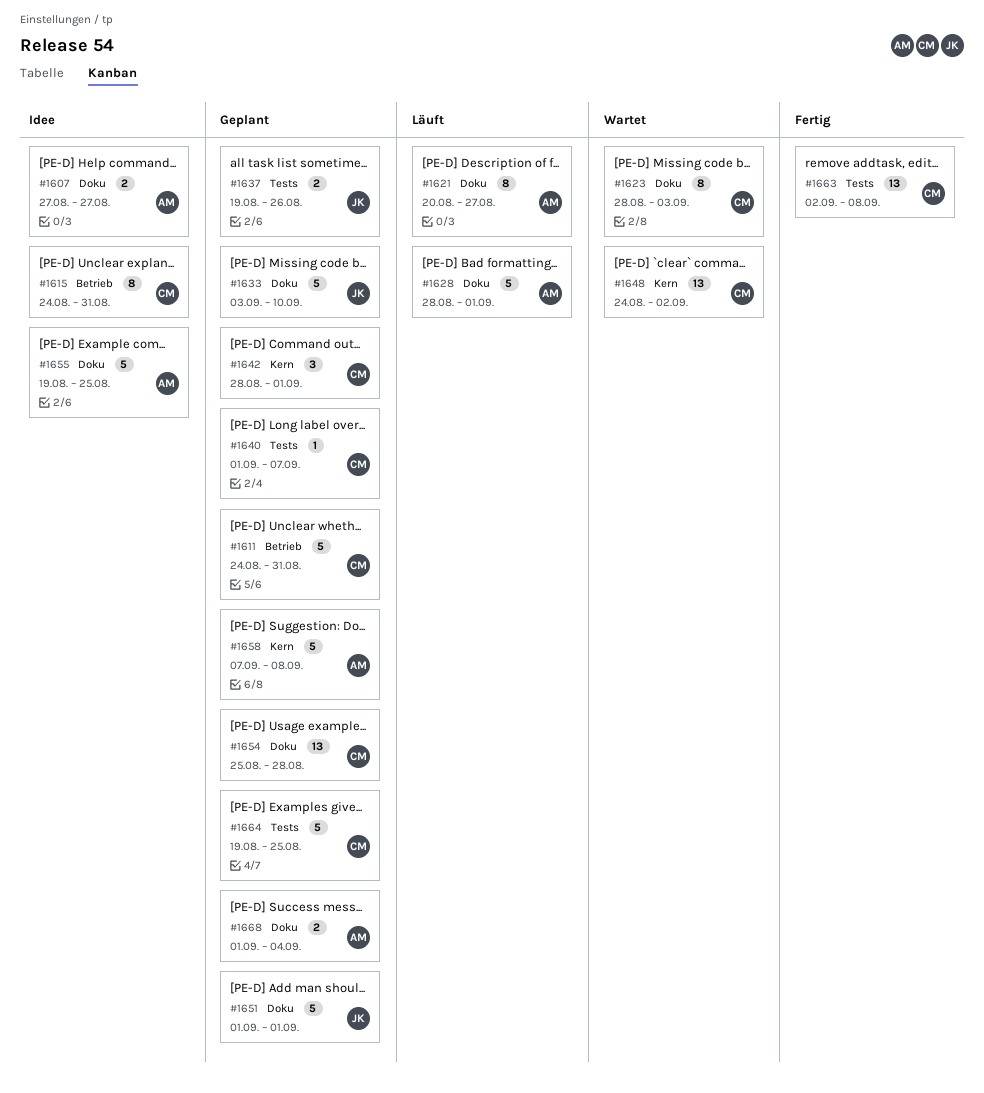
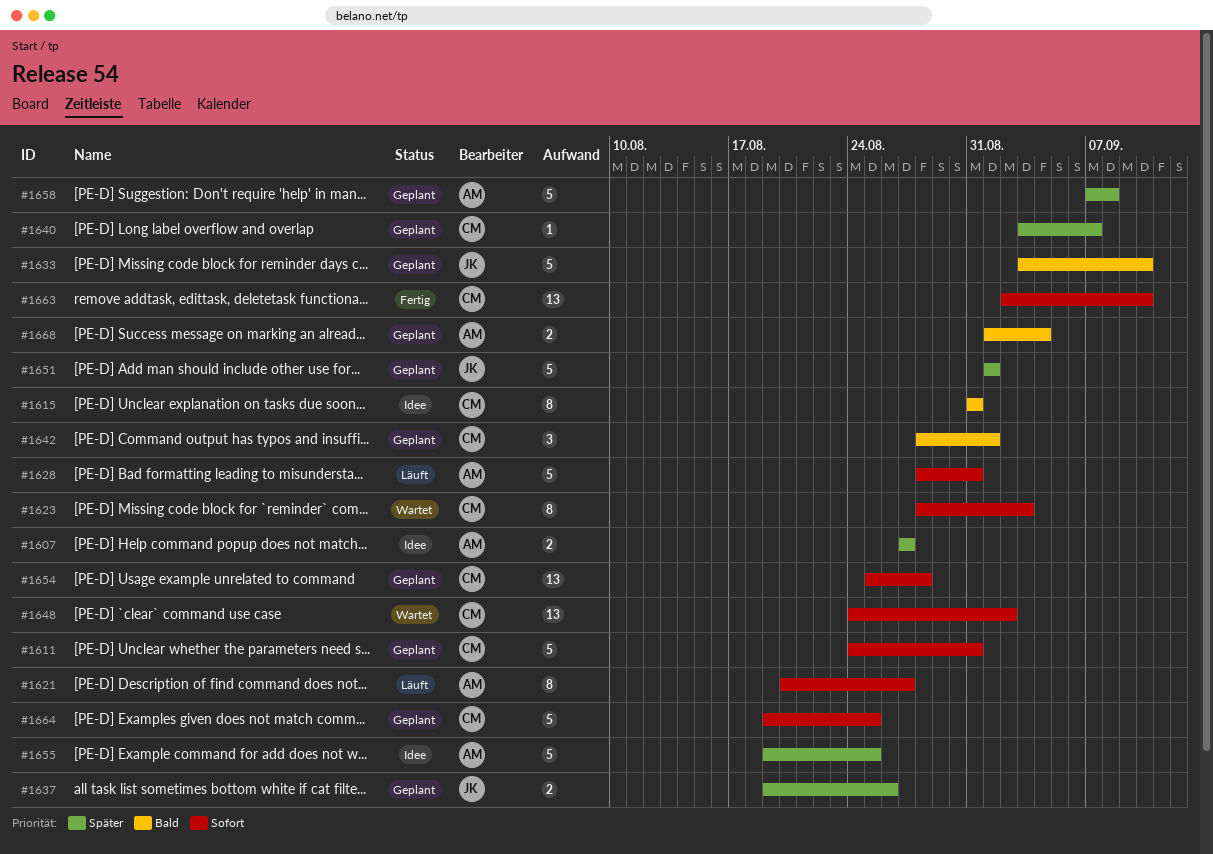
#1615, start: Aug 24 -> Aug 31
#1628, due: Sep 1 -> Aug 31
#1640, start: Sep 1 -> Sep 3
#1663, due: Sep 8 -> Sep 10

